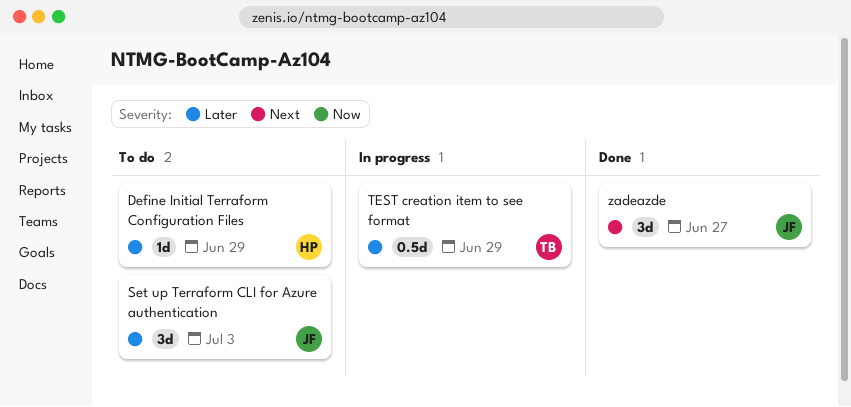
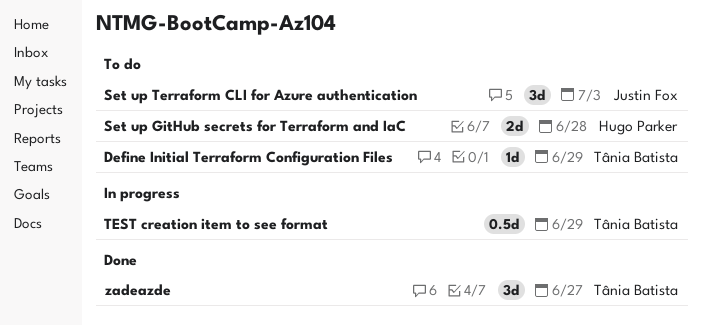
Define Initial Terraform Configuration Files, owner: Hugo Parker -> Tânia Batista
Set up GitHub secrets for Terraform and IaC: none -> present
zadeazde, owner: Justin Fox -> Tânia Batista

